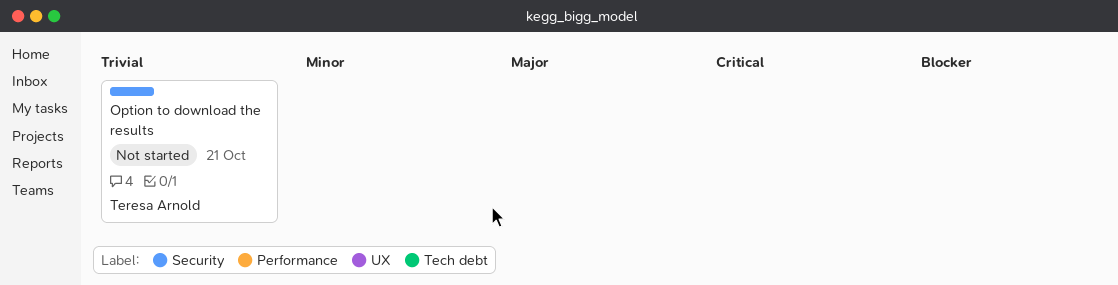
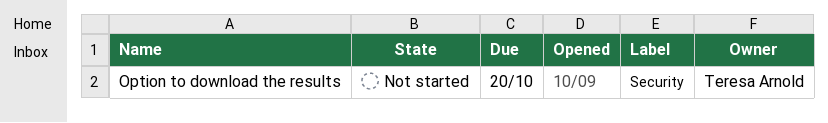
Option to download the results, due: Oct 21 -> Oct 20

